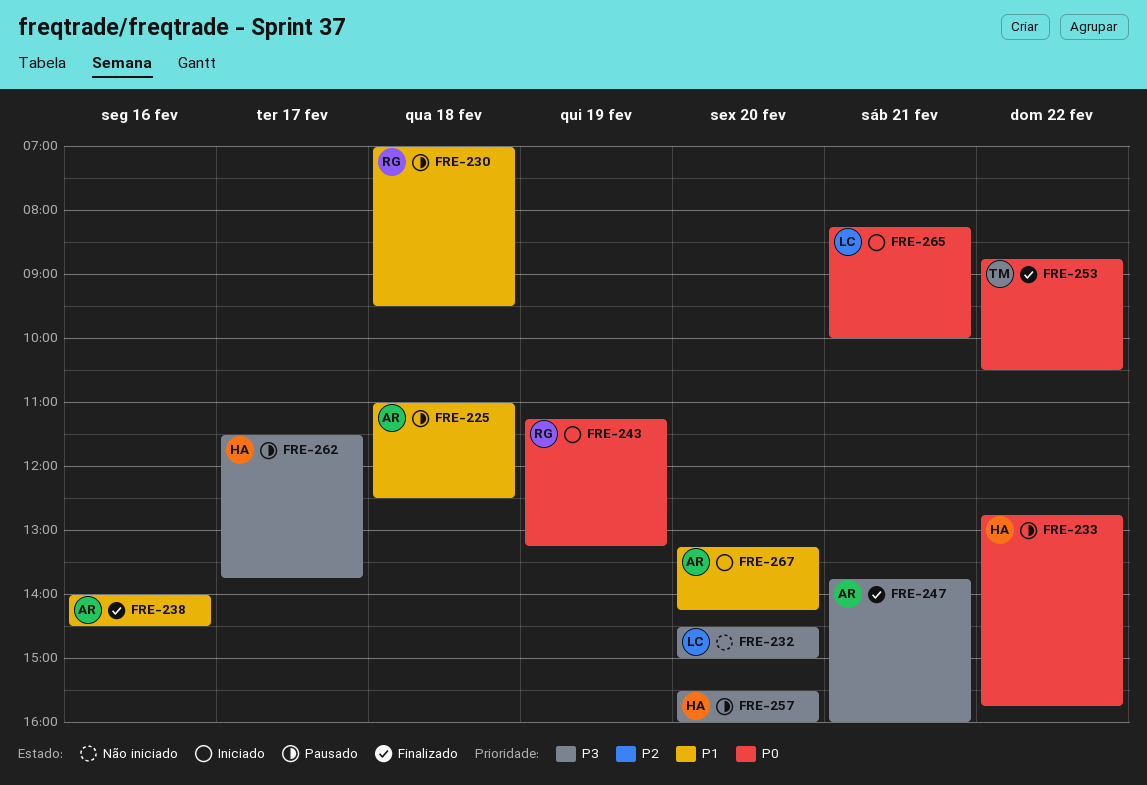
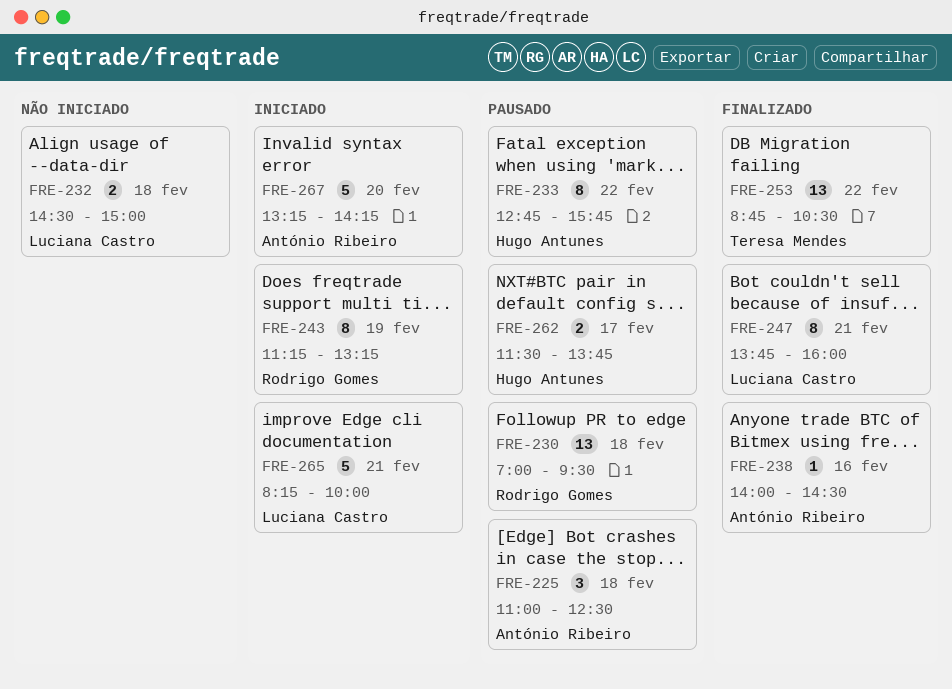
FRE-232, day: Feb 20 -> Feb 18
FRE-247, owner: António Ribeiro -> Luciana Castro
FRE-257: present -> none

